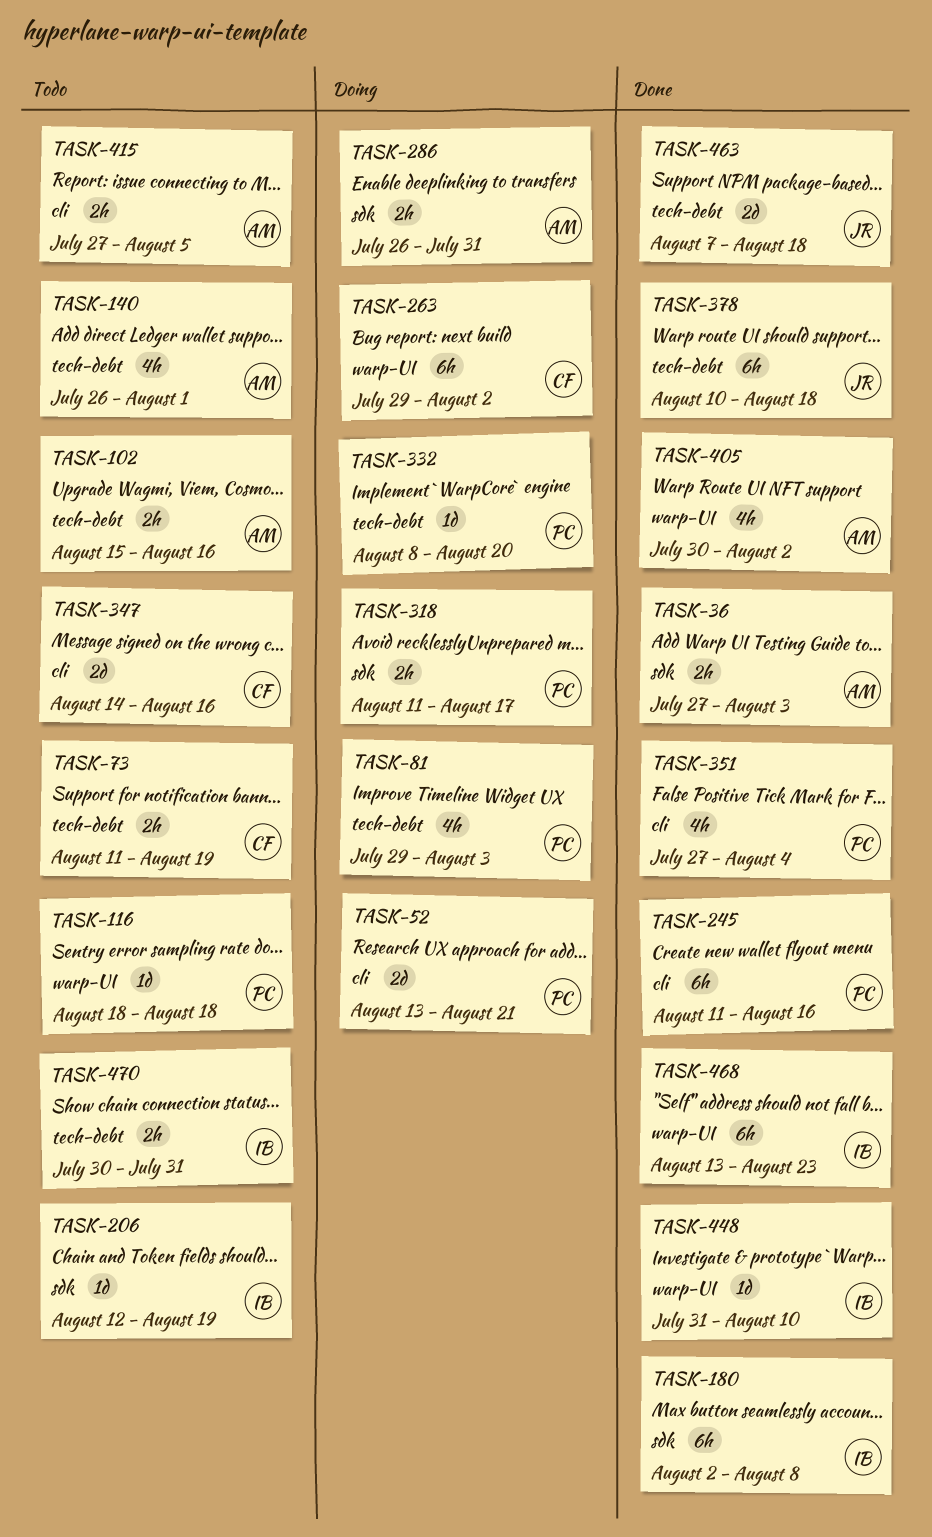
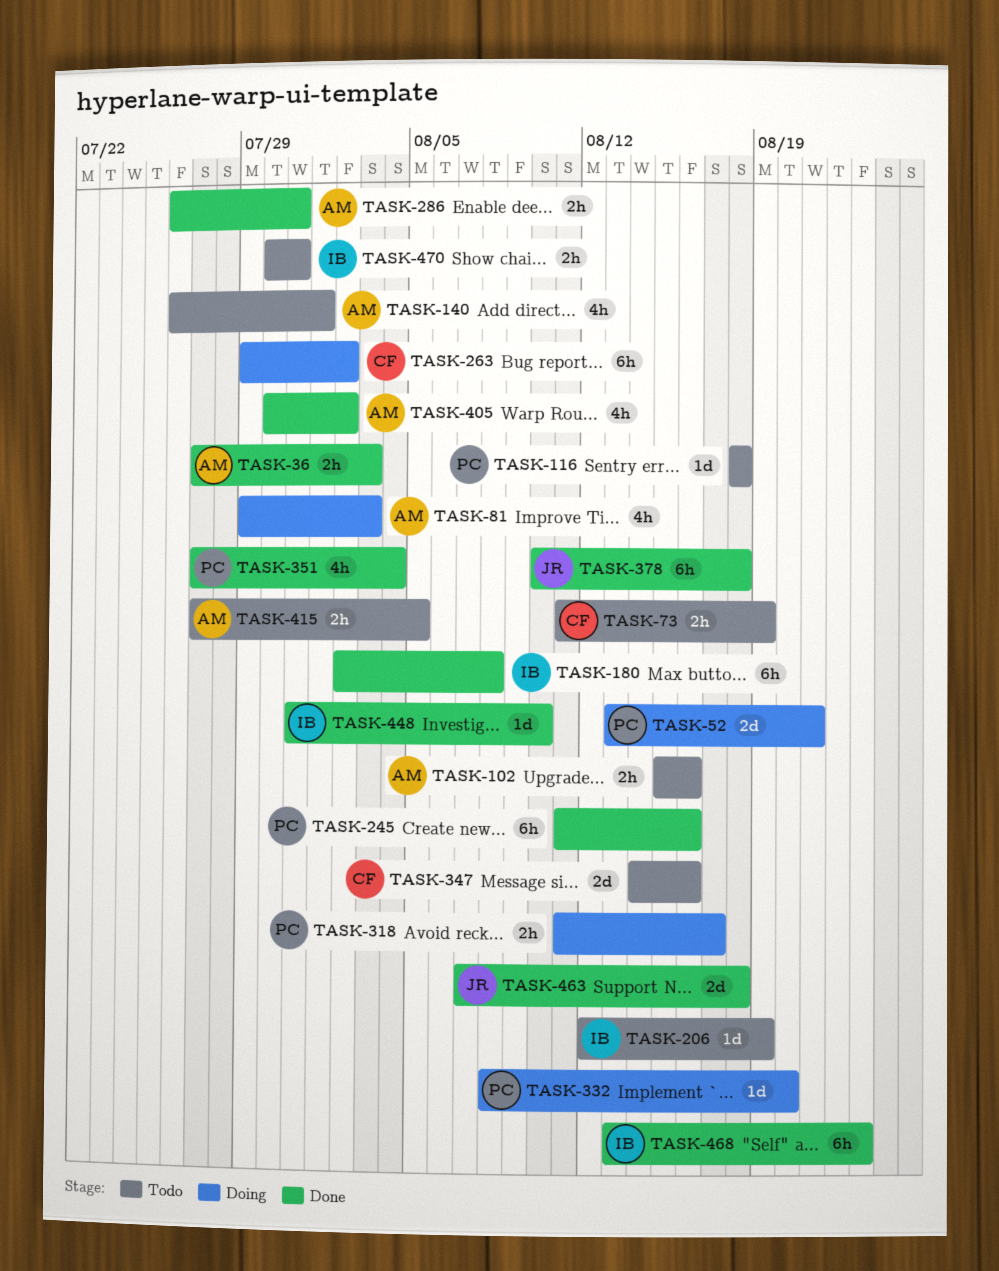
TASK-81, owner: PC -> AM
TASK-286, status: Doing -> Done

